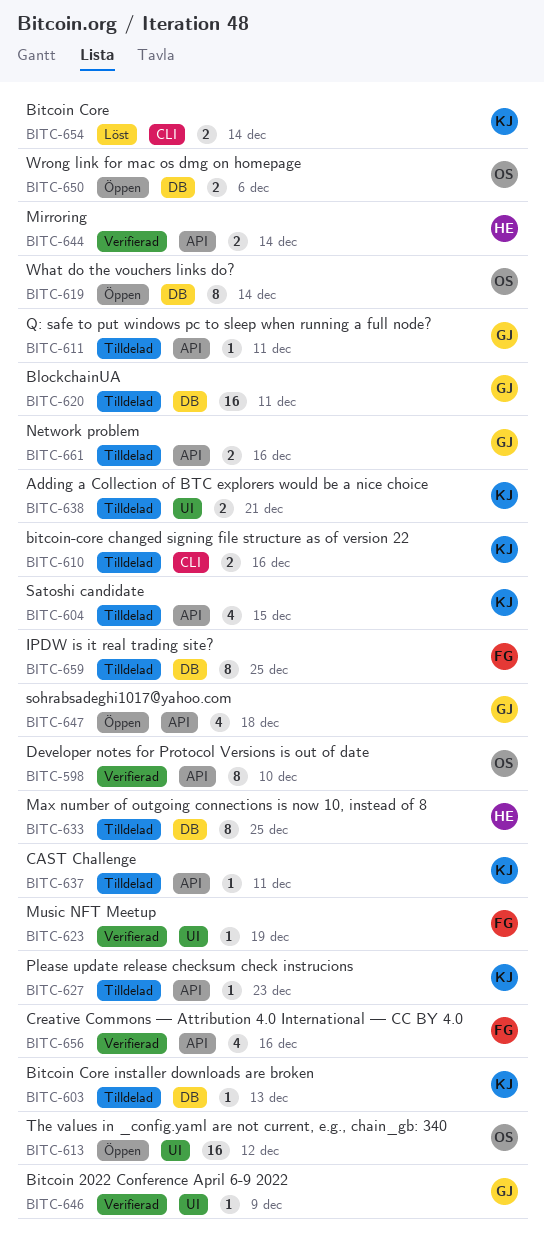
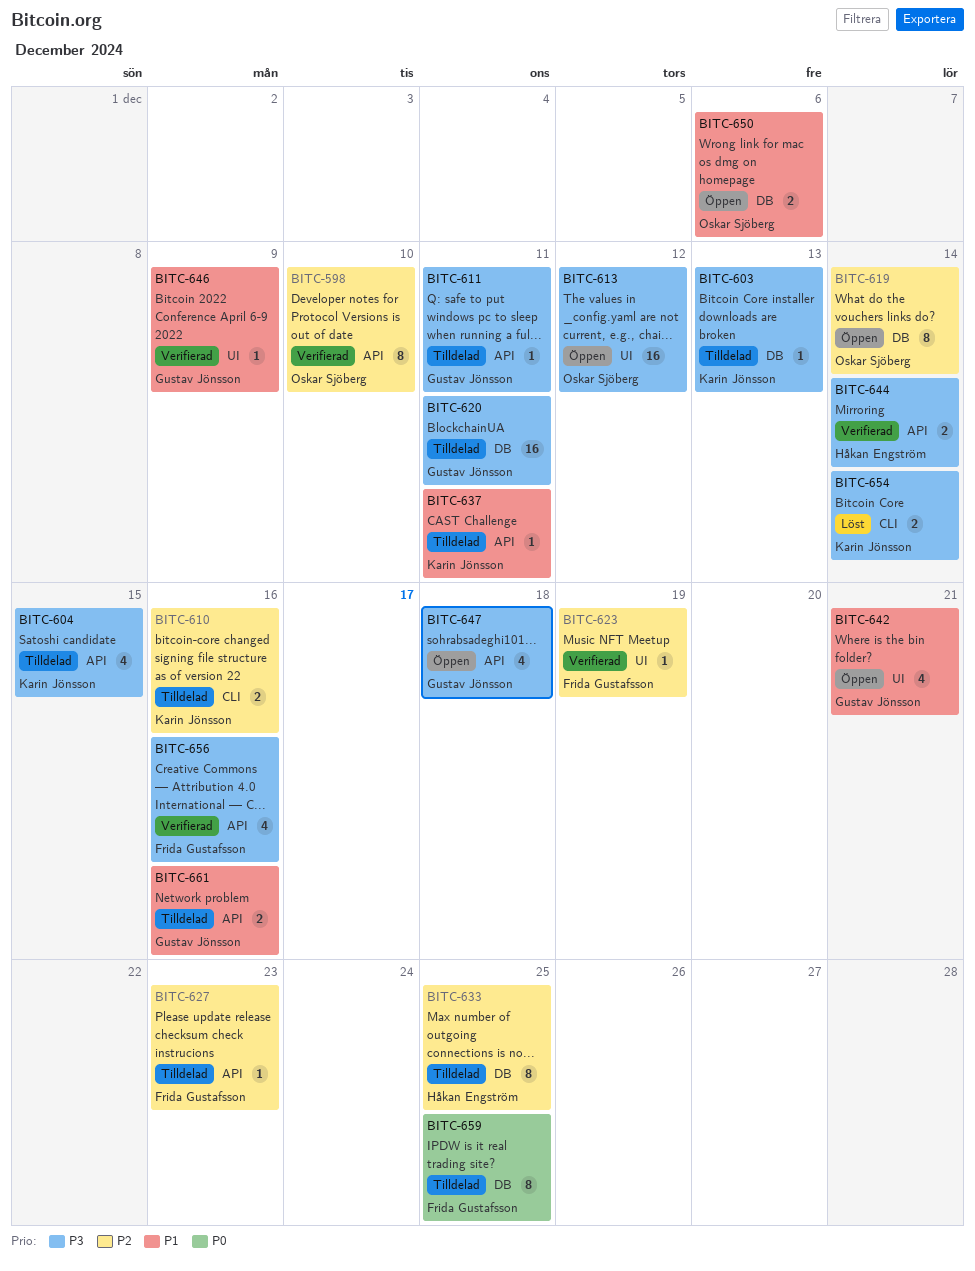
BITC-627, owner: Karin Jönsson -> Frida Gustafsson
BITC-638: present -> none
BITC-642: none -> present

